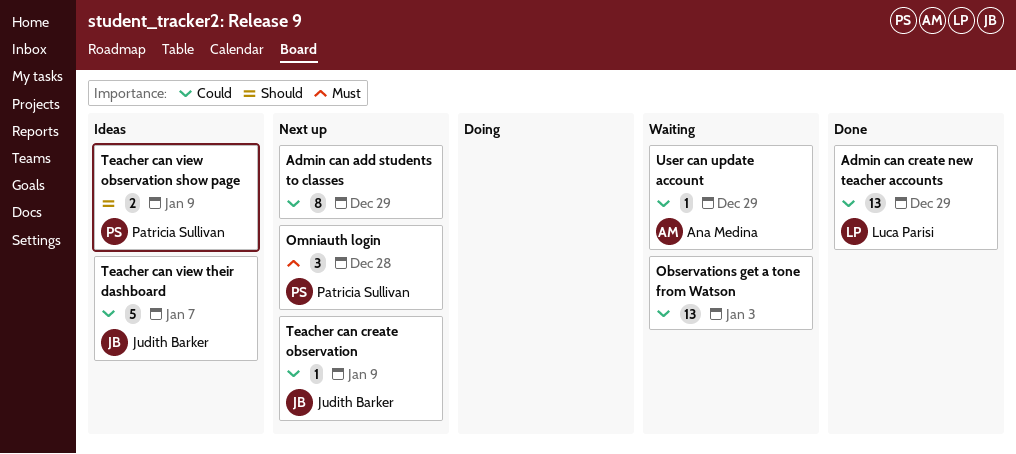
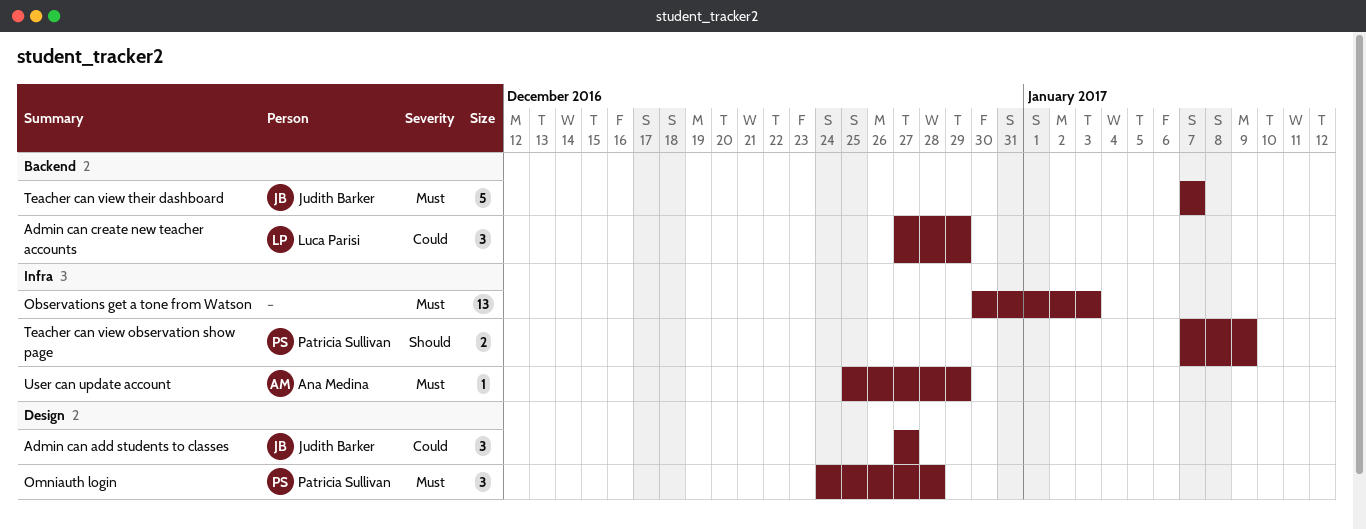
Admin can add students to classes, owner: none -> Judith Barker
Admin can add students to classes, estimate: 8 -> 3
Admin can add students to classes, due: Dec 29 -> Dec 27
Admin can create new teacher accounts, estimate: 13 -> 3
Observations get a tone from Watson, priority: Could -> Must
Teacher can create observation: present -> none
Teacher can view their dashboard, priority: Could -> Must
User can update account, priority: Could -> Must

